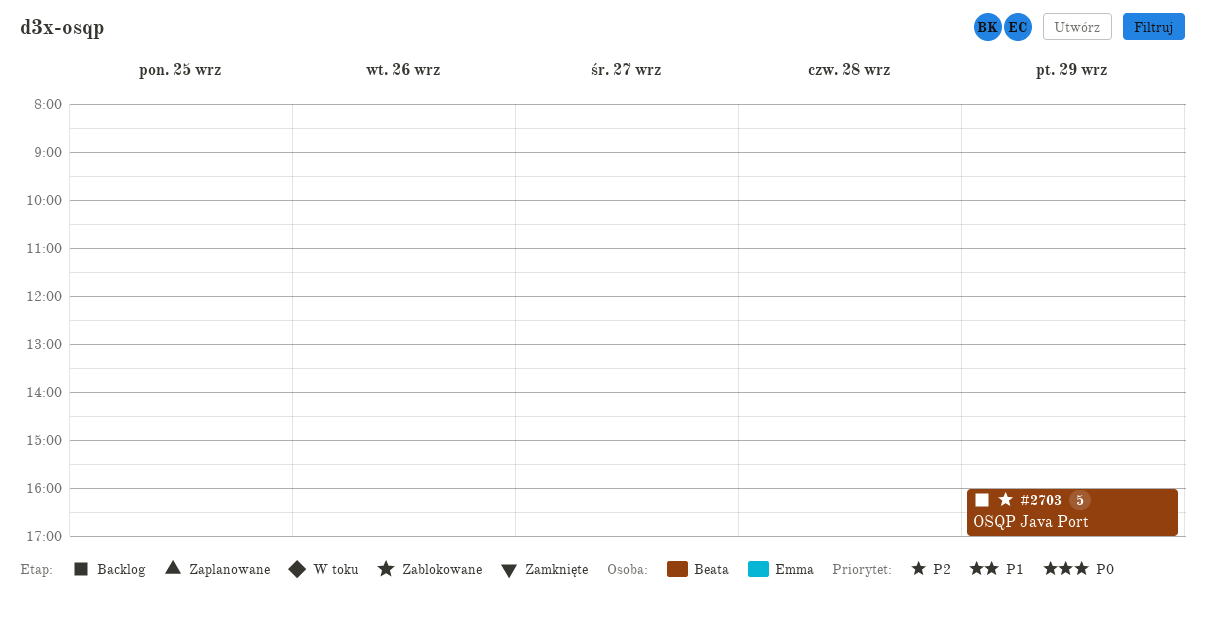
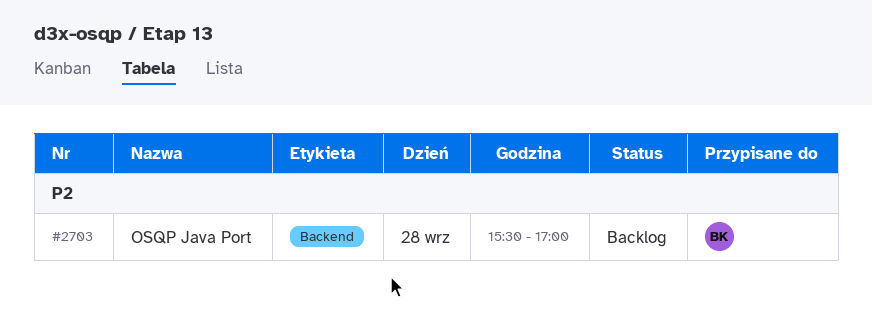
#2703, day: Sep 29 -> Sep 28
#2703, begins: 16:00 -> 15:30

